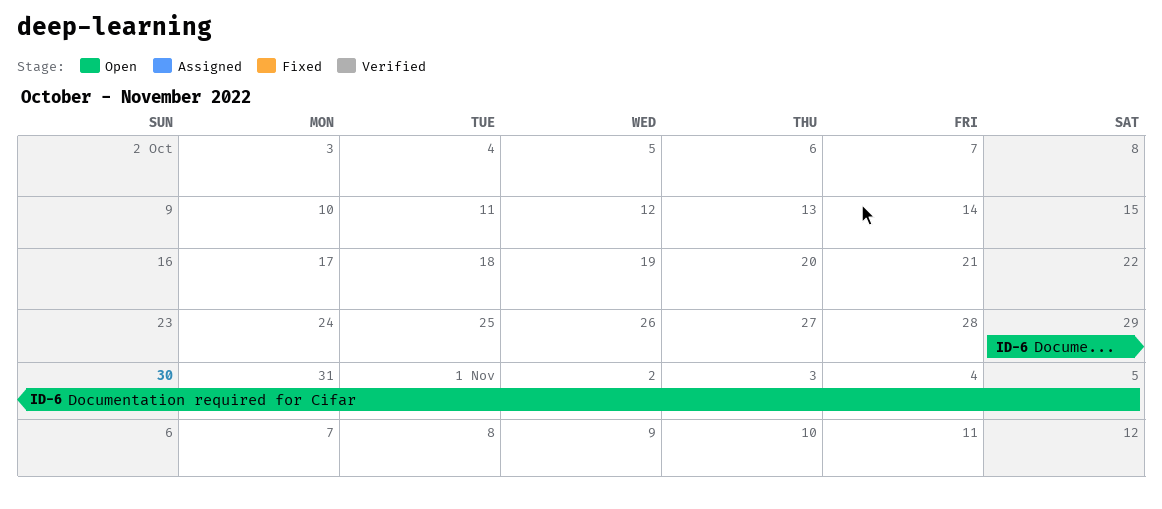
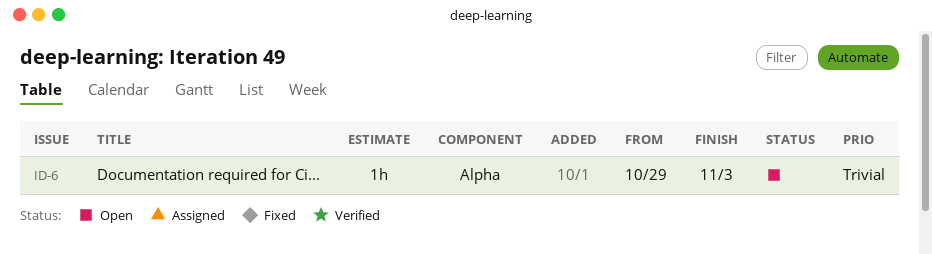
ID-6, due: Nov 5 -> Nov 3

